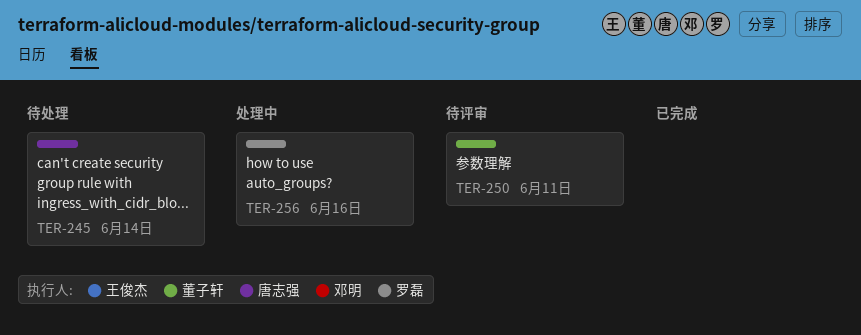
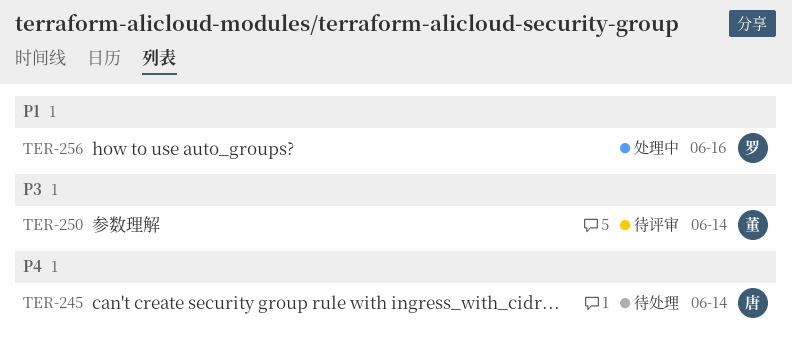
TER-250, due: Jun 11 -> Jun 14

